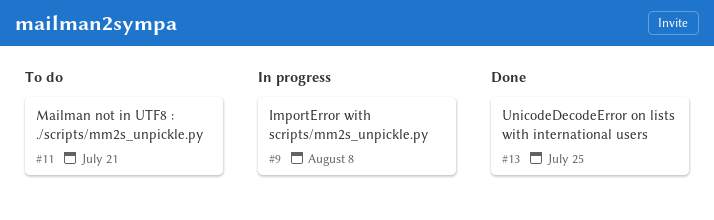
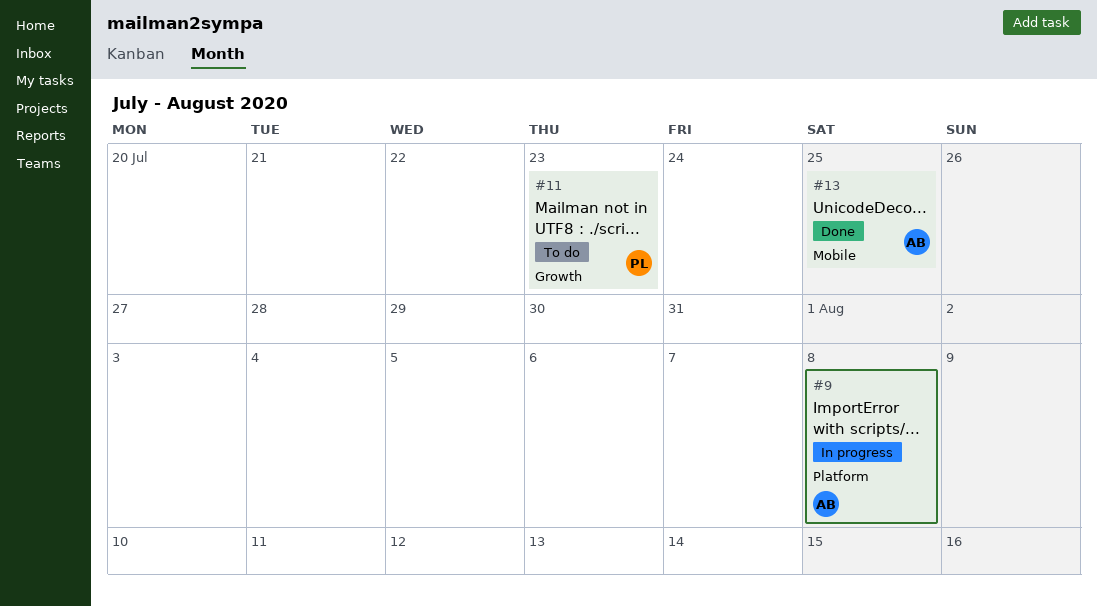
#11, due: Jul 21 -> Jul 23

